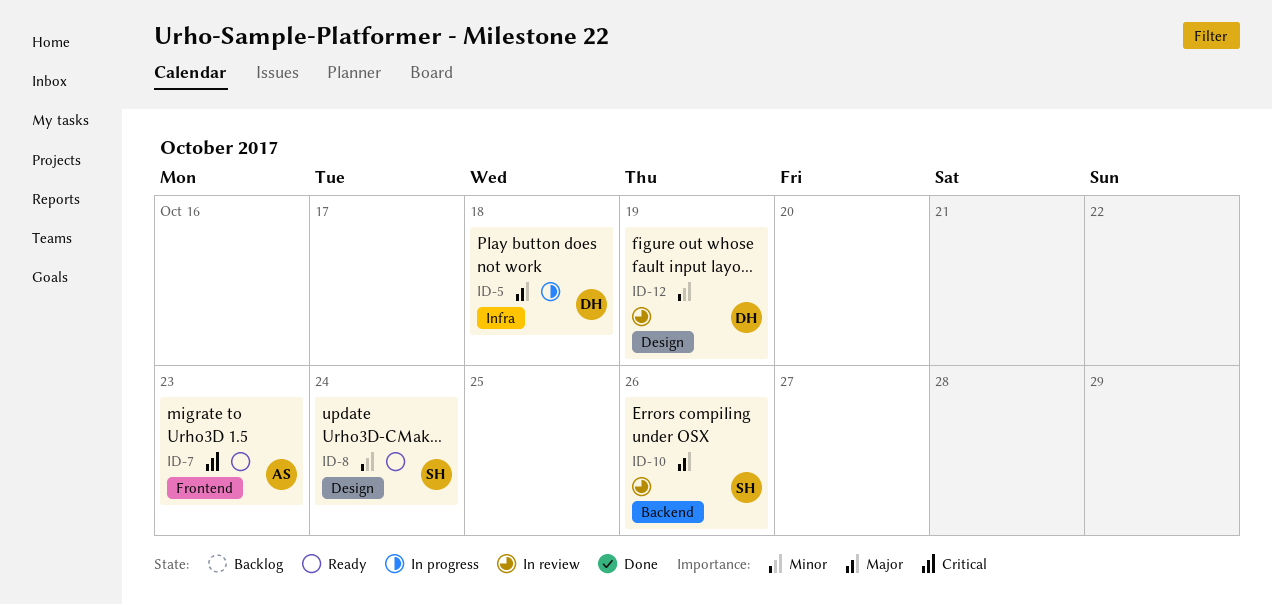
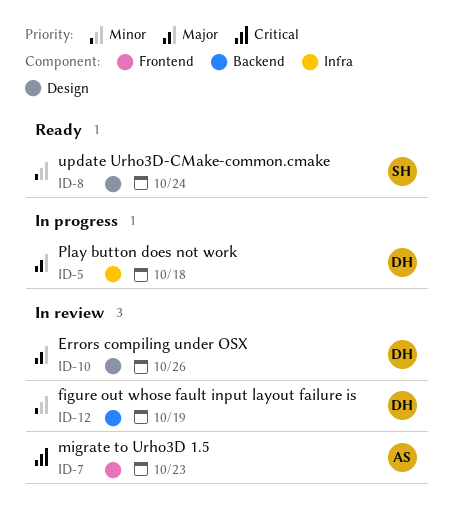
ID-7, status: Ready -> In review
ID-10, owner: SH -> DH
ID-10, label: Backend -> Design
ID-12, label: Design -> Backend

